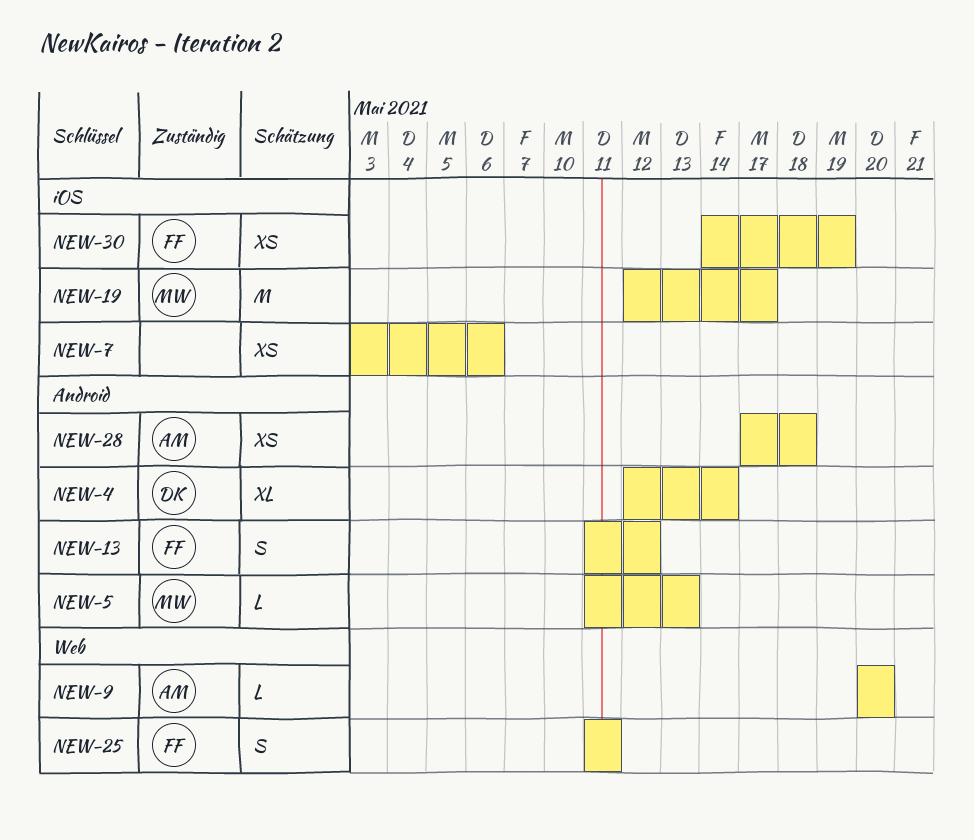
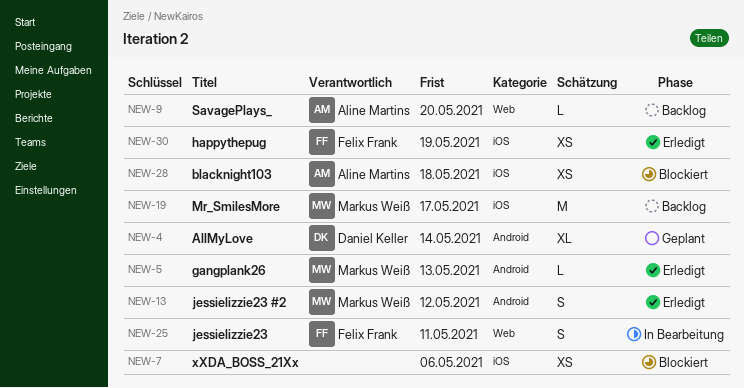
NEW-13, owner: Felix Frank -> Markus Weiß
NEW-28, label: Android -> iOS

